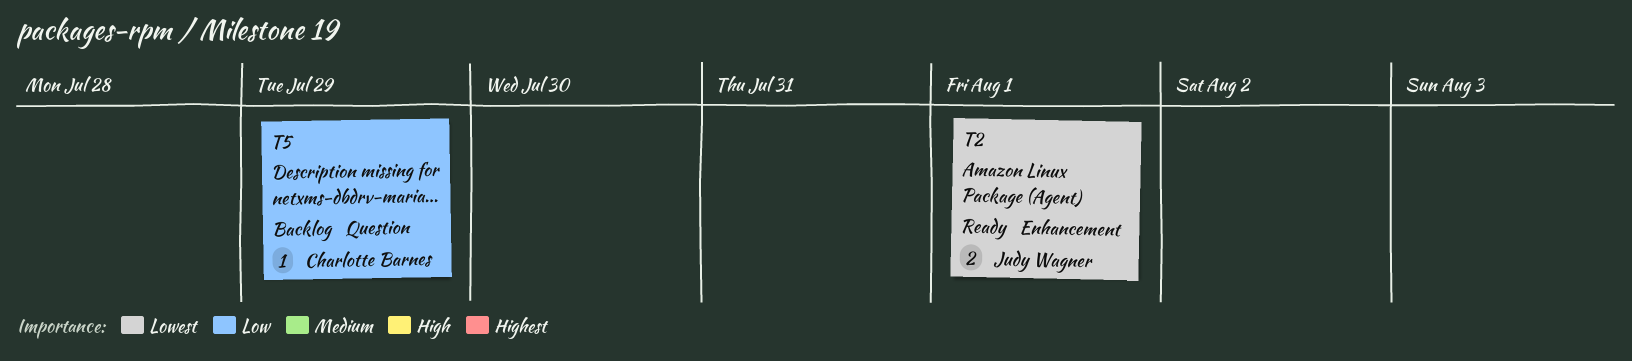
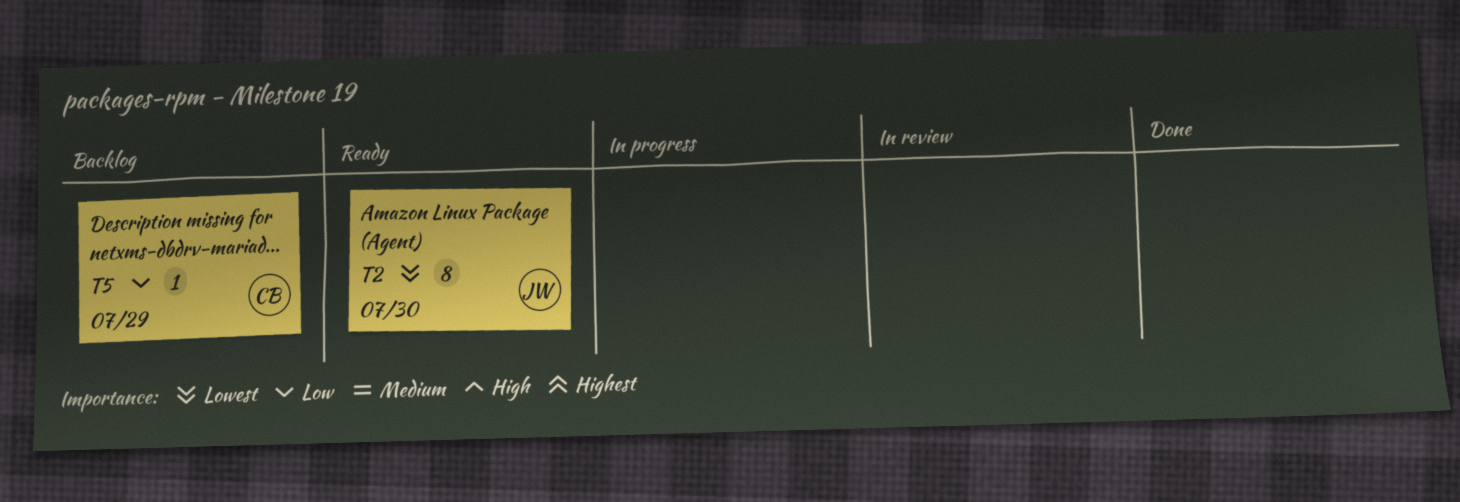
T2, estimate: 2 -> 8
T2, due: Aug 1 -> Jul 30

